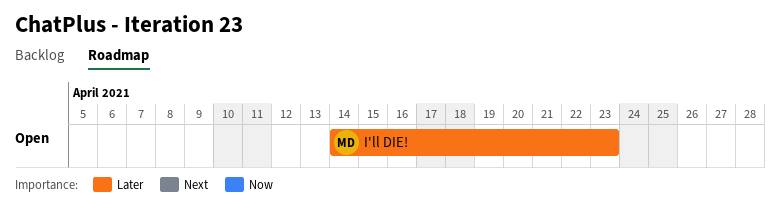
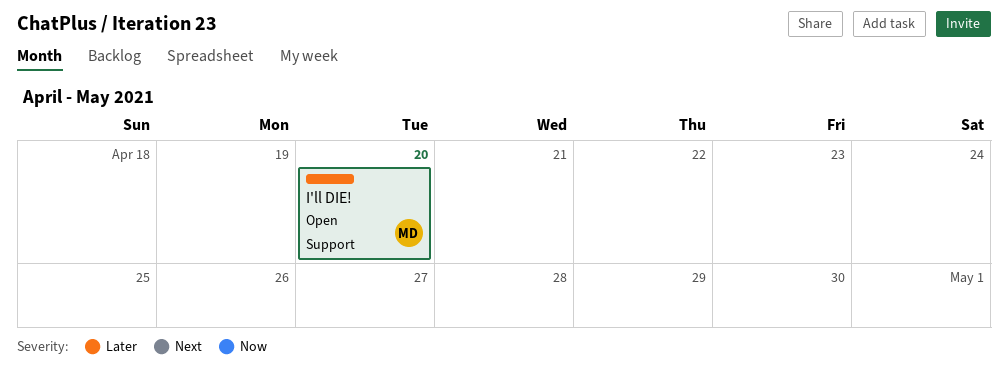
I'll DIE!, due: Apr 23 -> Apr 20

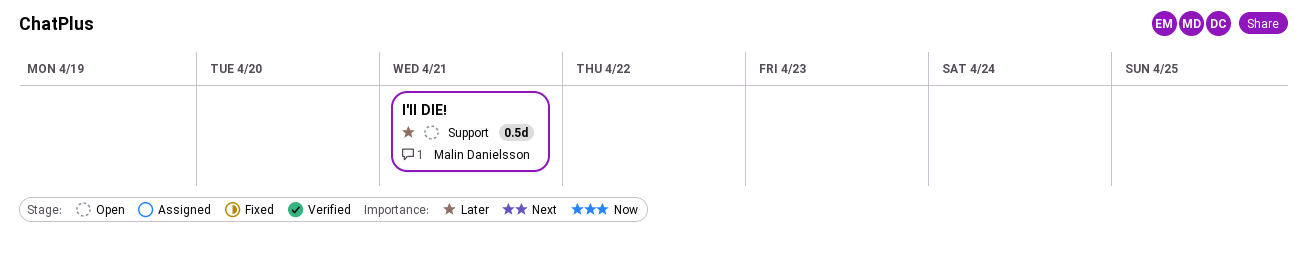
I'll DIE!, due: Apr 20 -> Apr 21

